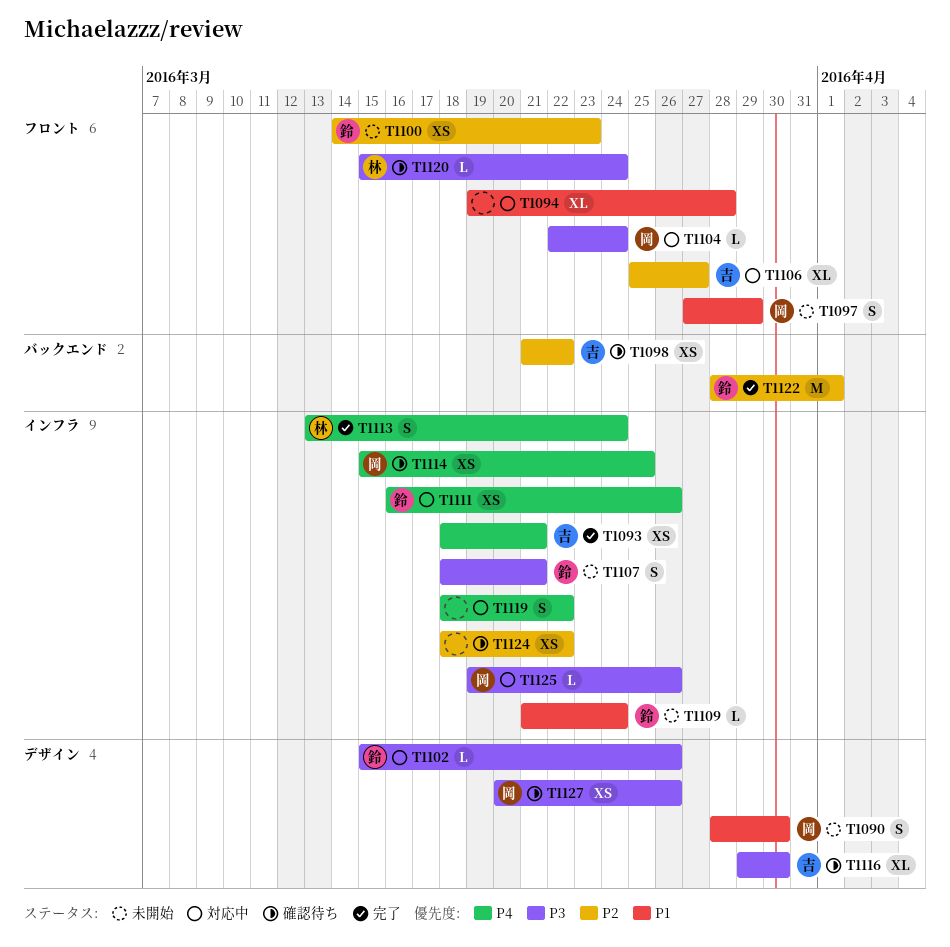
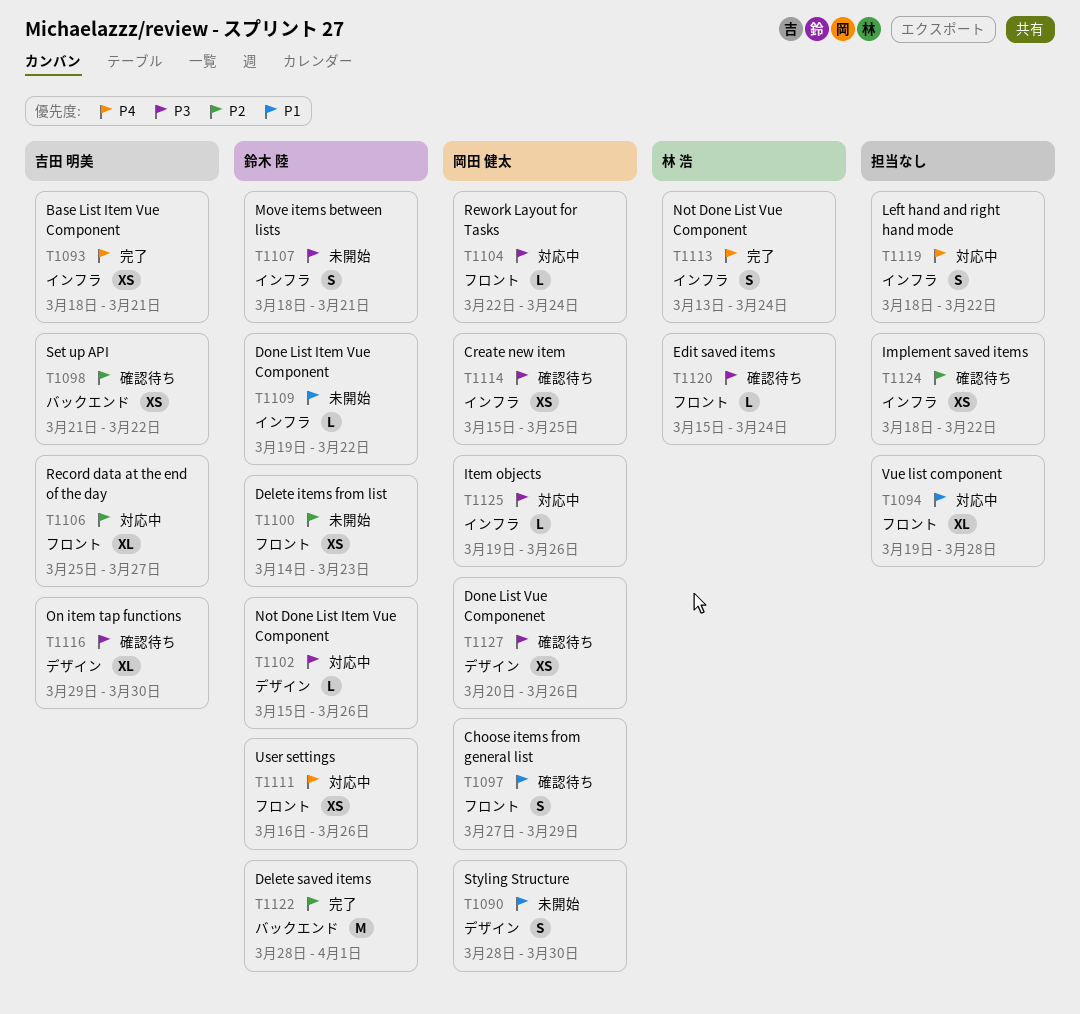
T1097, status: 未開始 -> 確認待ち
T1109, start: Mar 21 -> Mar 19
T1109, due: Mar 24 -> Mar 22
T1111, label: インフラ -> フロント
T1114, priority: P4 -> P3

